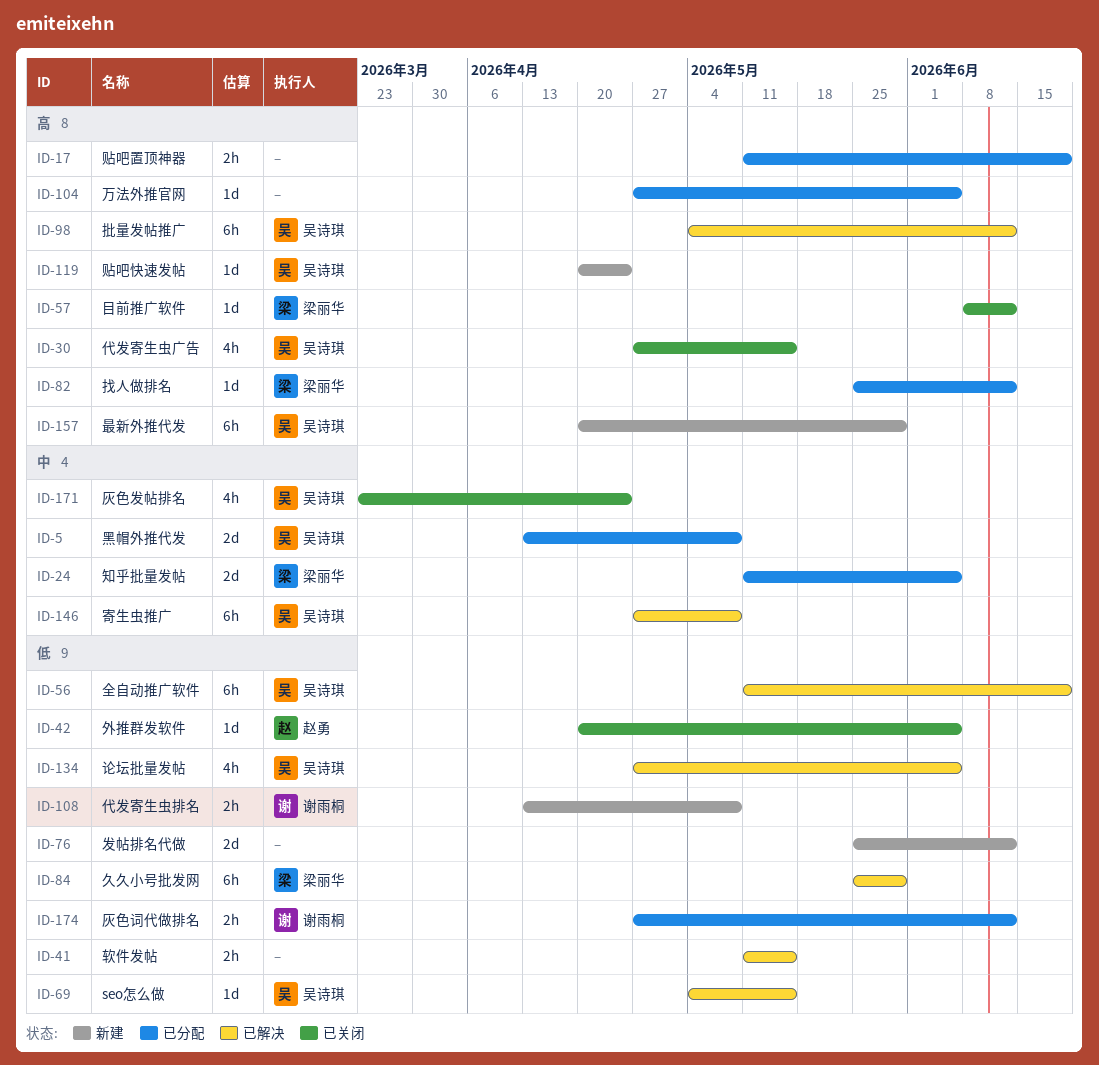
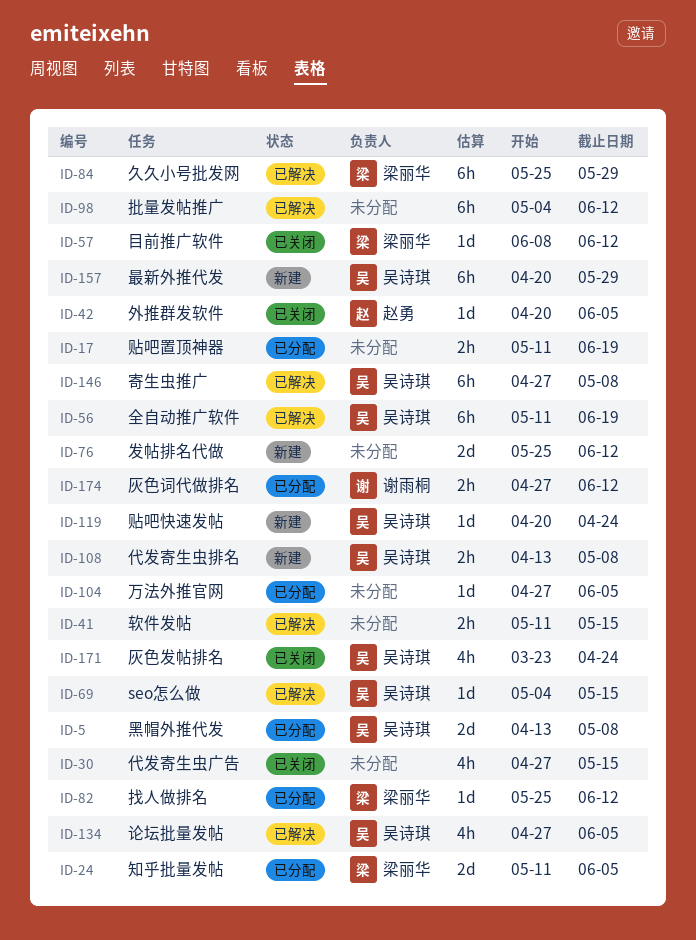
ID-30, owner: 吴诗琪 -> none
ID-98, owner: 吴诗琪 -> none
ID-108, owner: 谢雨桐 -> 吴诗琪

